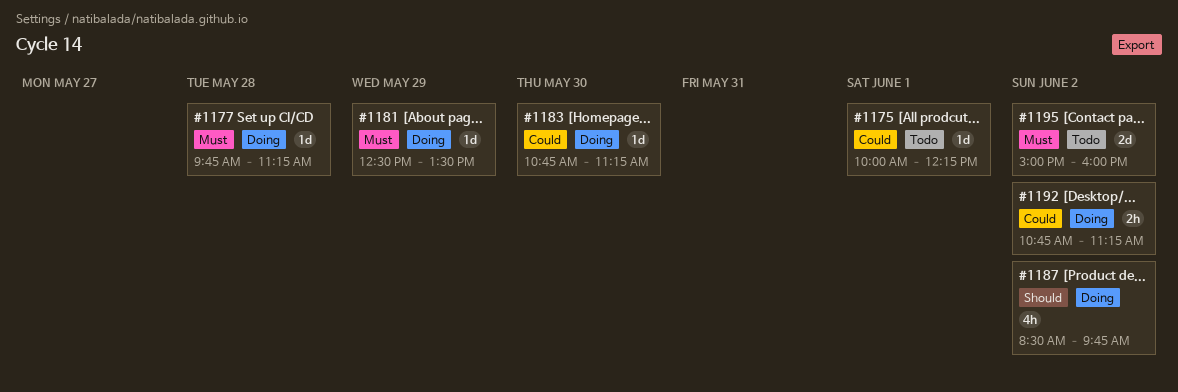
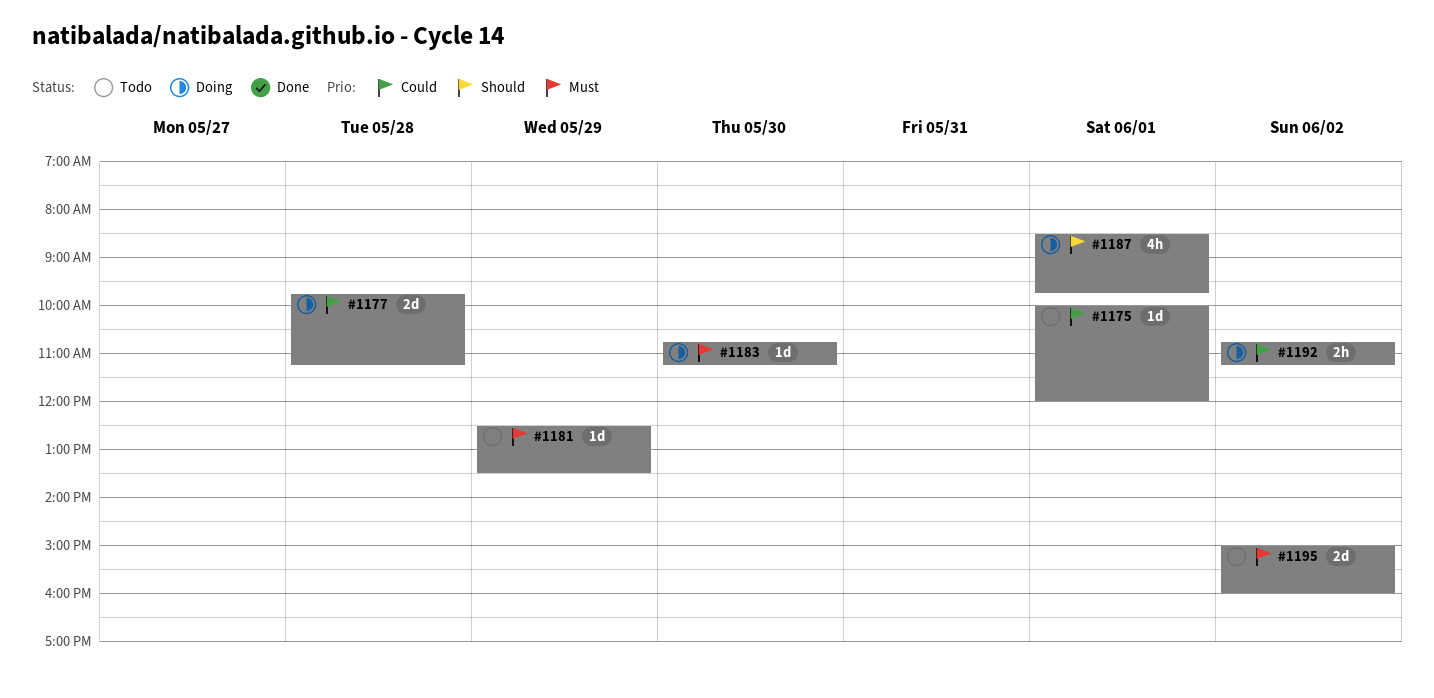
#1175, ends: 12:15 -> 12:00
#1177, priority: Must -> Could
#1177, estimate: 1d -> 2d
#1181, status: Doing -> Todo
#1183, priority: Could -> Must
#1187, day: Jun 2 -> Jun 1

